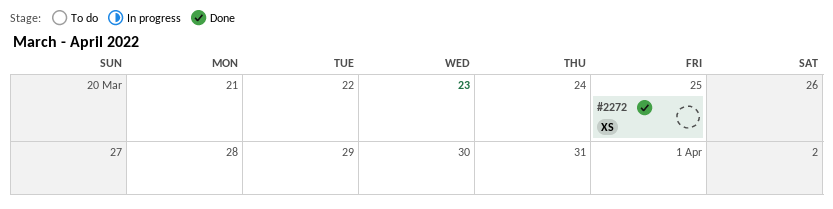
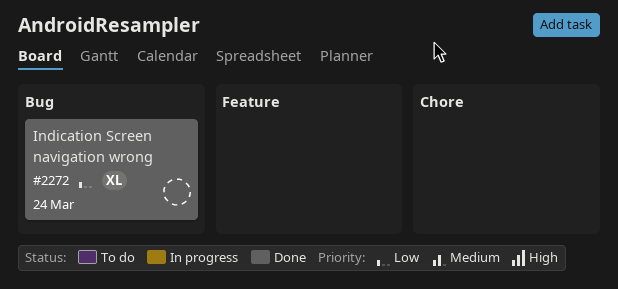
#2272, estimate: XS -> XL
#2272, due: Mar 25 -> Mar 24

